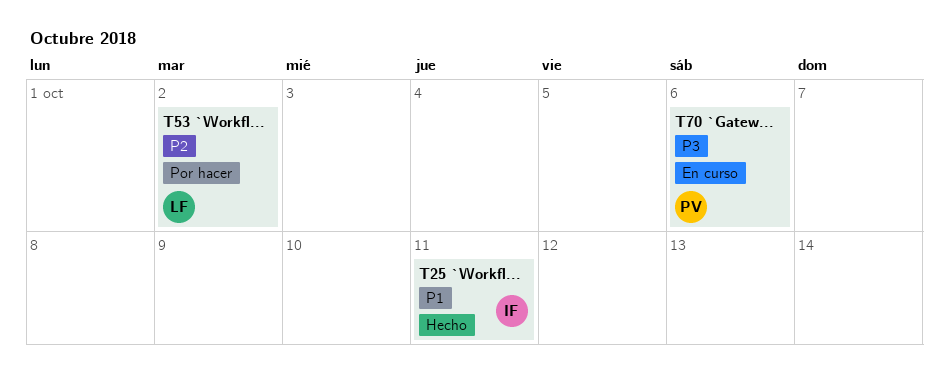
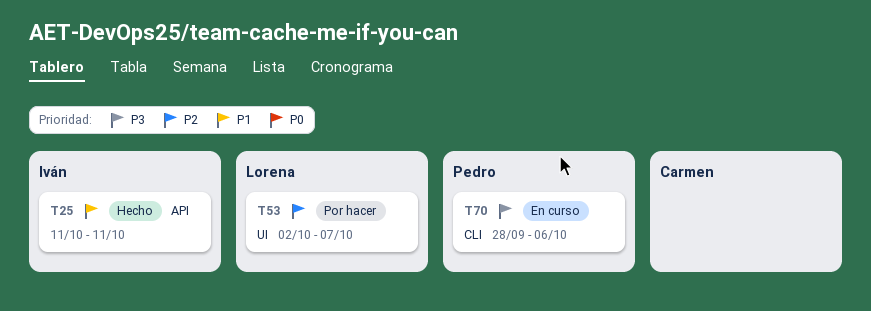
T53, due: Oct 2 -> Oct 7

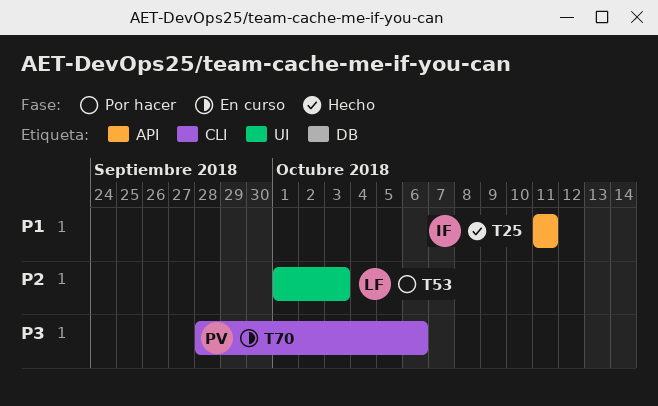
T53, start: Oct 2 -> Oct 1
T53, due: Oct 7 -> Oct 3

